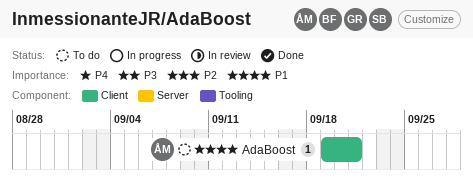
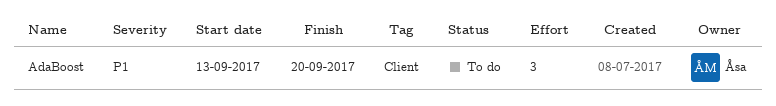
AdaBoost, estimate: 1 -> 3
AdaBoost, start: Sep 19 -> Sep 13
AdaBoost, due: Sep 21 -> Sep 20

